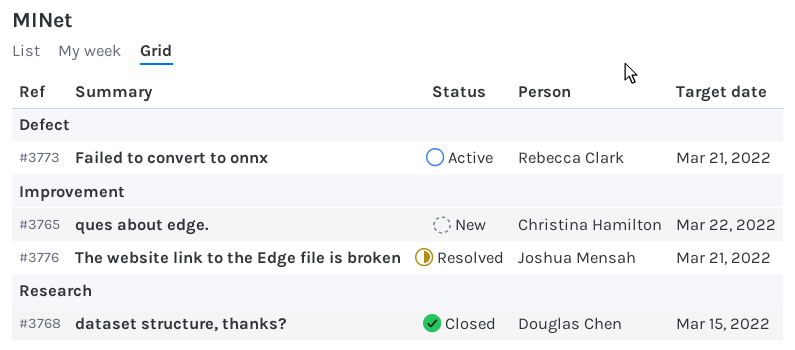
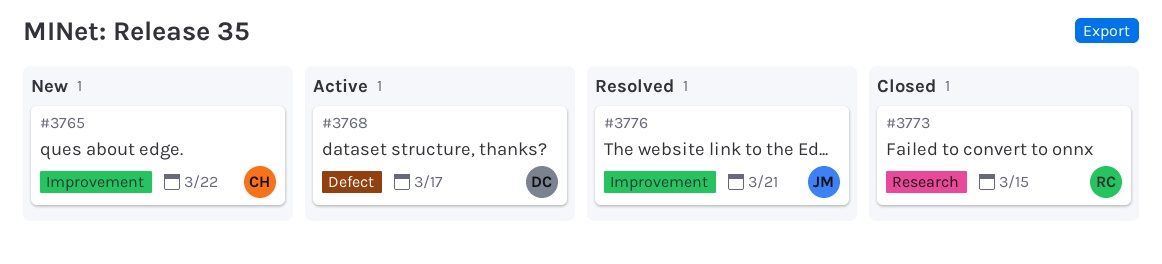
#3768, status: Closed -> Active
#3768, label: Research -> Defect
#3768, due: Mar 15 -> Mar 17
#3773, status: Active -> Closed
#3773, label: Defect -> Research
#3773, due: Mar 21 -> Mar 15

